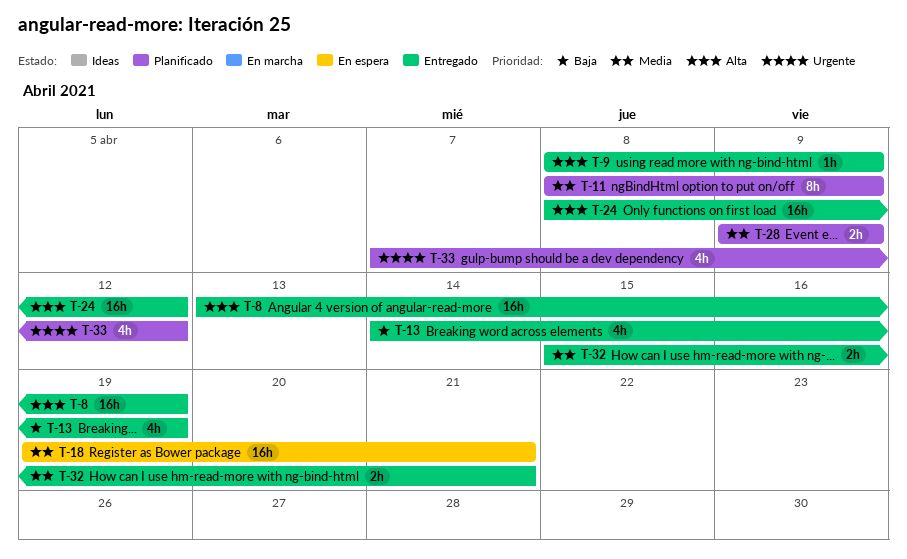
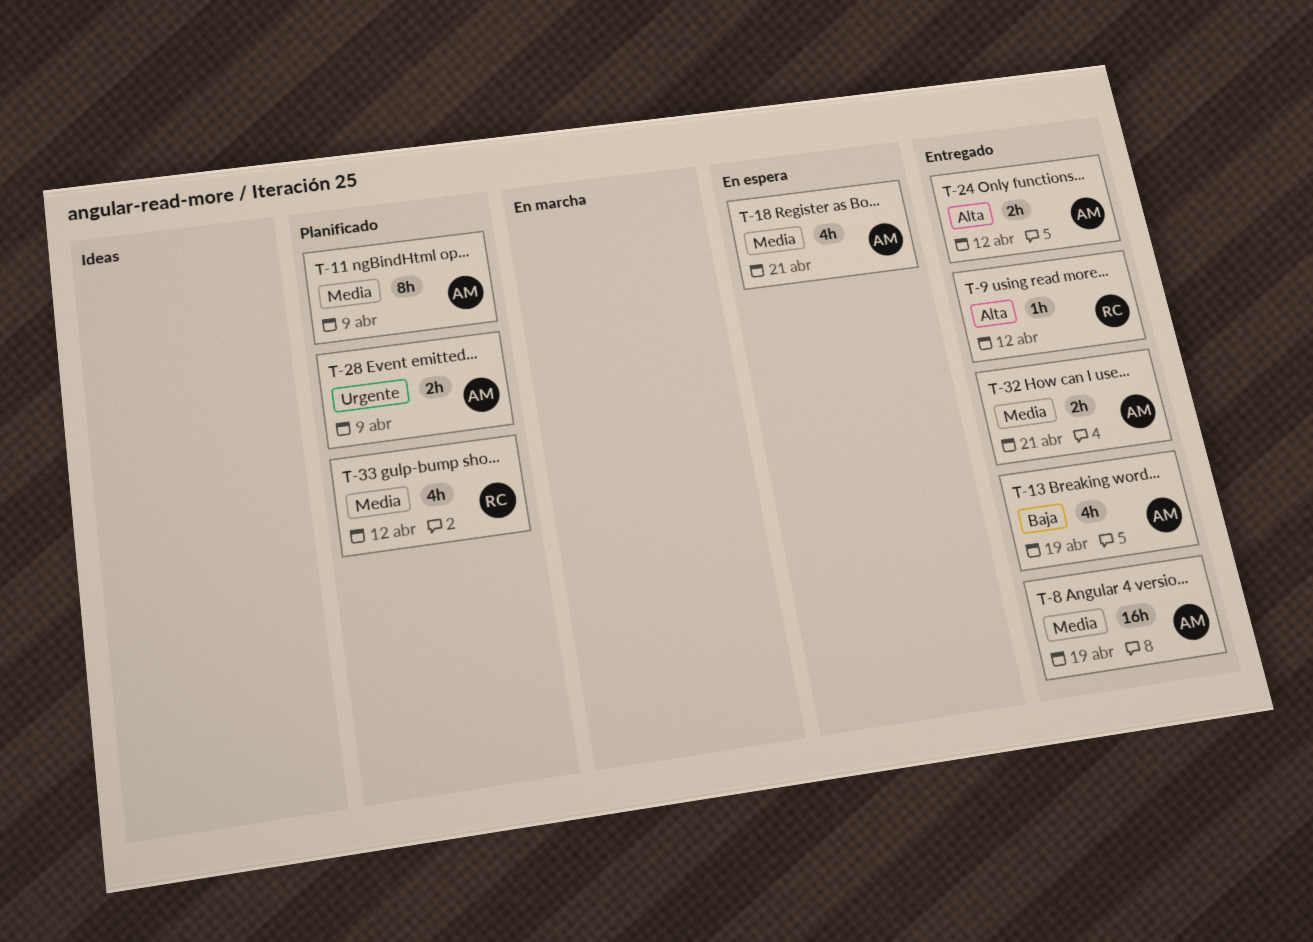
T-8, priority: Alta -> Media
T-9, due: Apr 9 -> Apr 12
T-18, estimate: 16h -> 4h
T-24, estimate: 16h -> 2h
T-28, priority: Media -> Urgente
T-33, priority: Urgente -> Media

